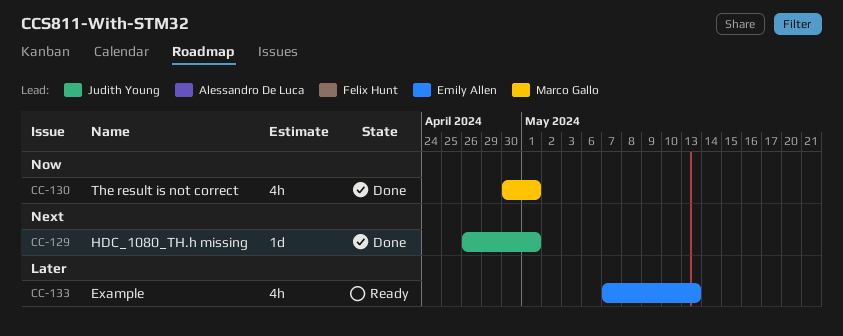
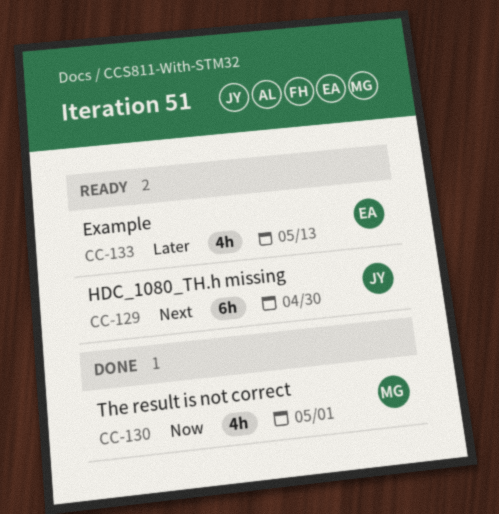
CC-129, status: Done -> Ready
CC-129, estimate: 1d -> 6h
CC-129, due: May 1 -> Apr 30

